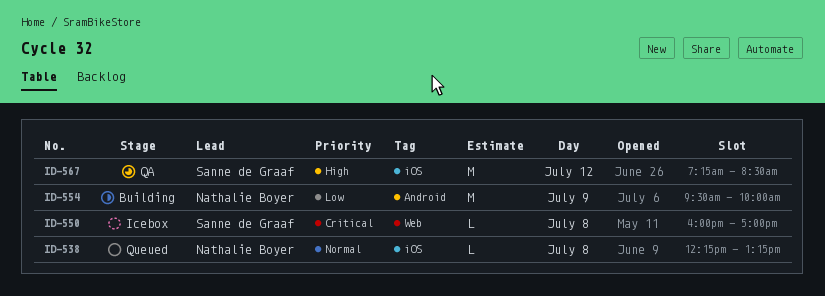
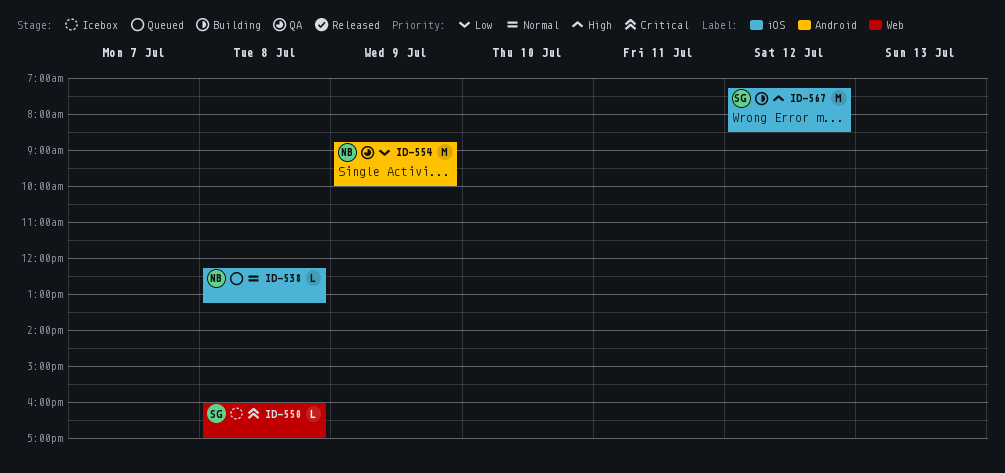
ID-554, status: Building -> QA
ID-554, begins: 09:30 -> 08:45
ID-567, status: QA -> Building

